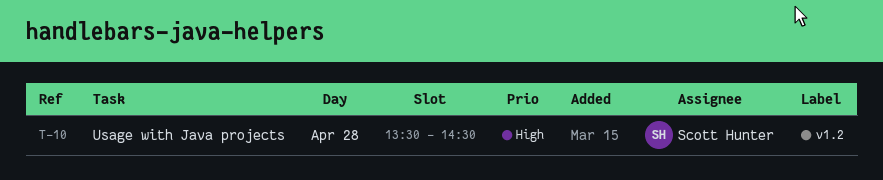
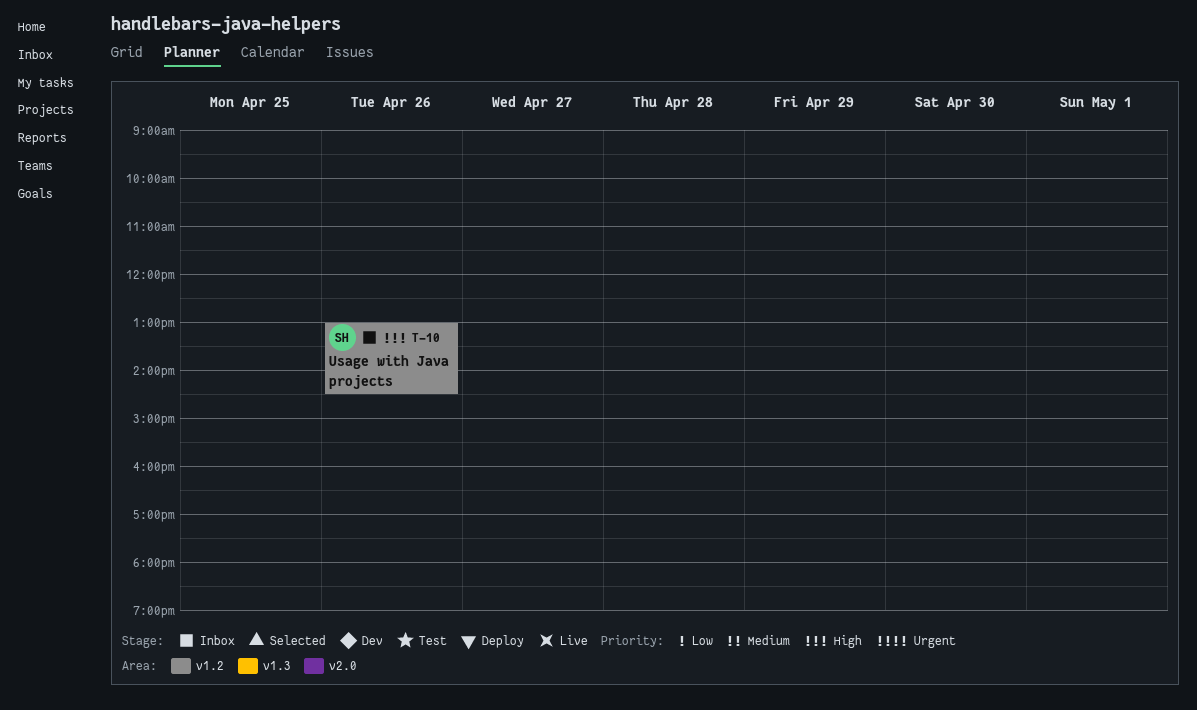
T-10, day: Apr 28 -> Apr 26
T-10, begins: 13:30 -> 13:00

